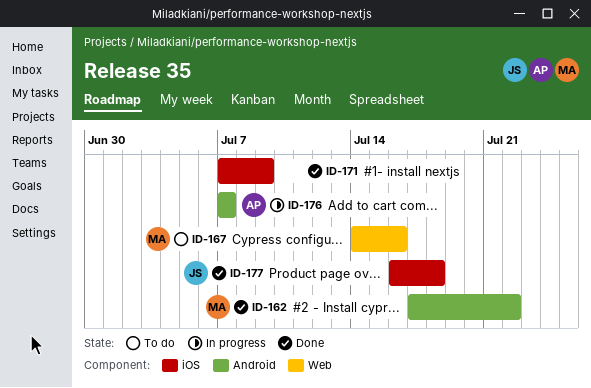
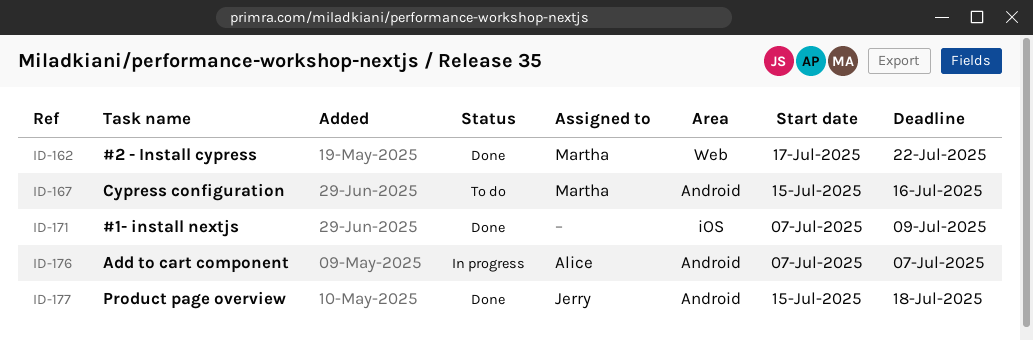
ID-162, label: Android -> Web
ID-167, label: Web -> Android
ID-167, start: Jul 14 -> Jul 15
ID-177, label: iOS -> Android
ID-177, start: Jul 16 -> Jul 15

